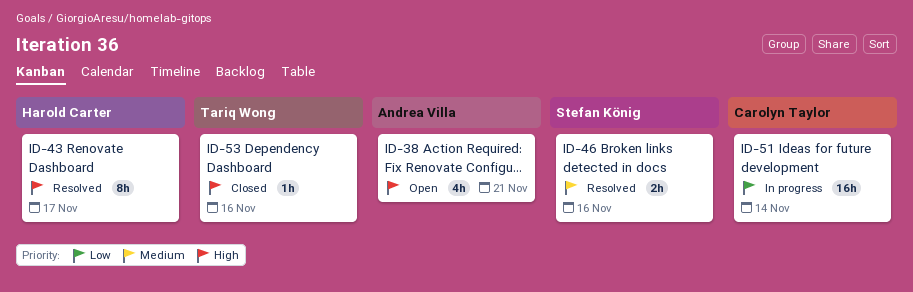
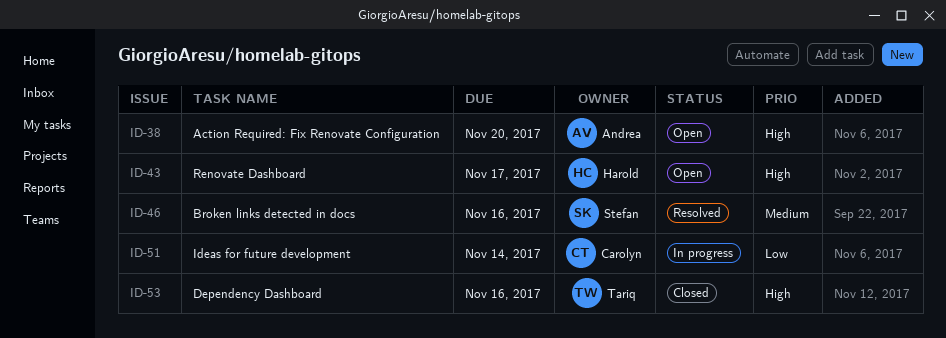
ID-38, due: Nov 21 -> Nov 20
ID-43, status: Resolved -> Open

